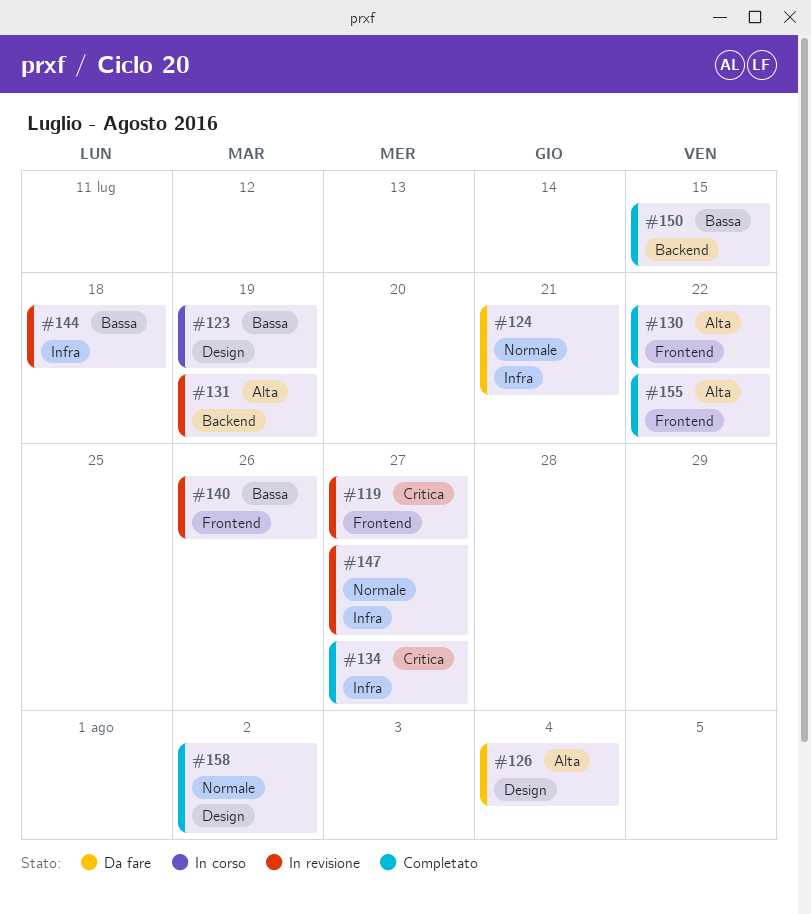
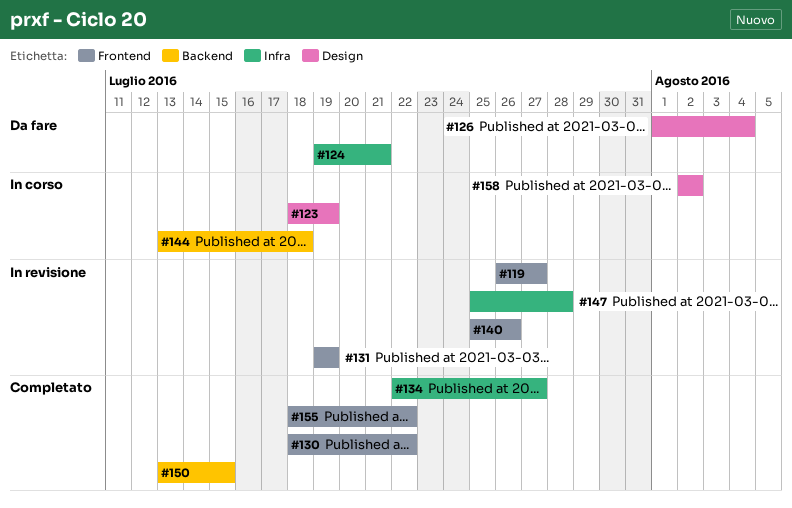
#131, label: Backend -> Frontend
#144, status: In revisione -> In corso
#144, label: Infra -> Backend
#147, due: Jul 27 -> Jul 28
#158, status: Completato -> In corso

